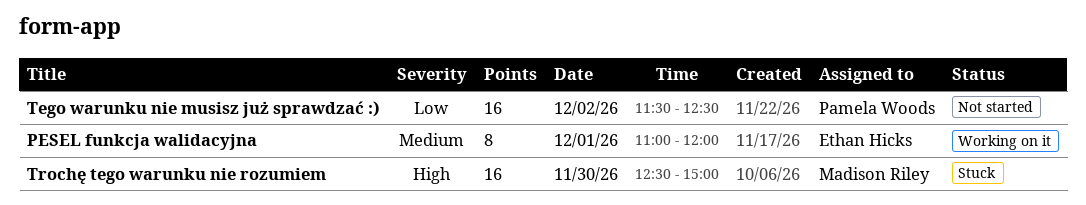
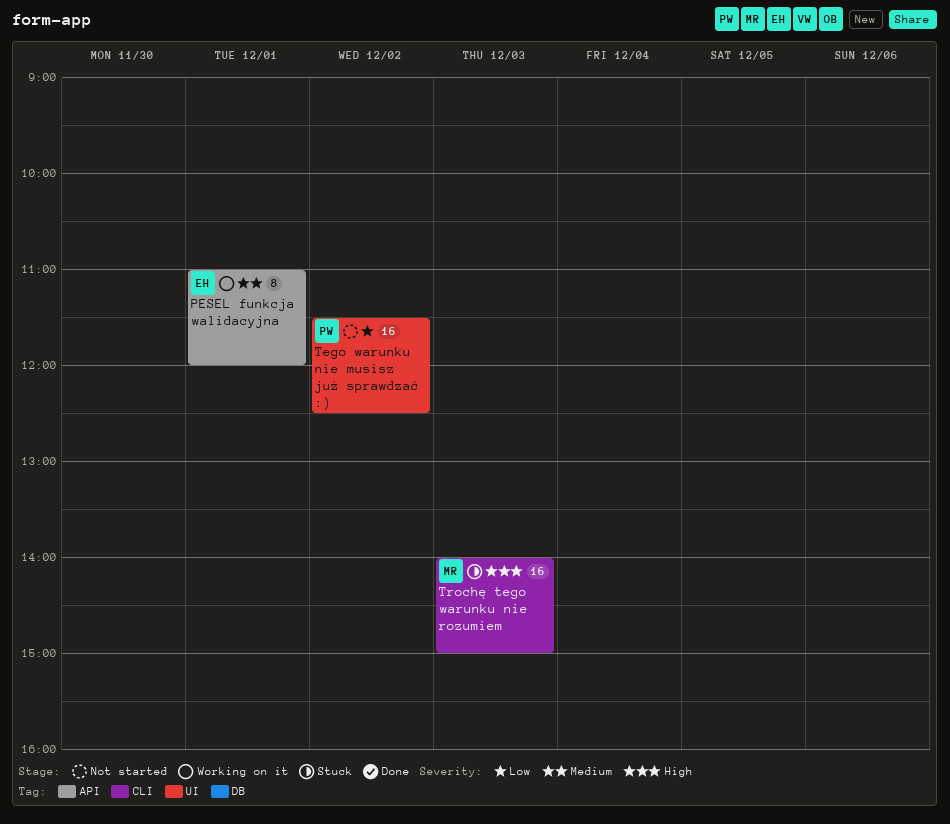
Trochę tego warunku nie rozumiem, day: Nov 30 -> Dec 3
Trochę tego warunku nie rozumiem, begins: 12:30 -> 14:00

